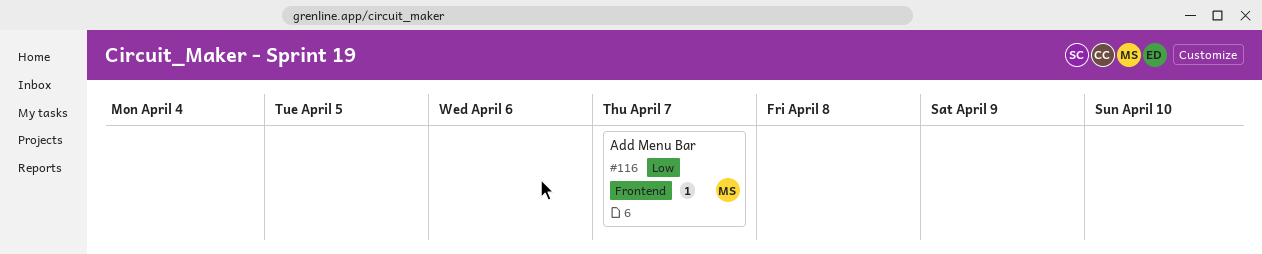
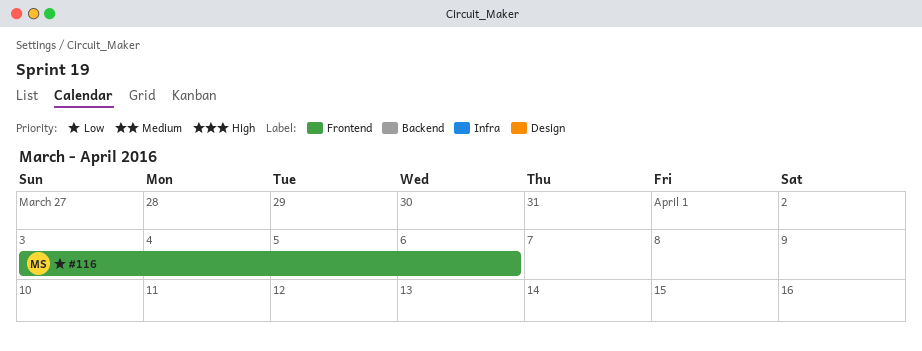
#116, due: Apr 7 -> Apr 6

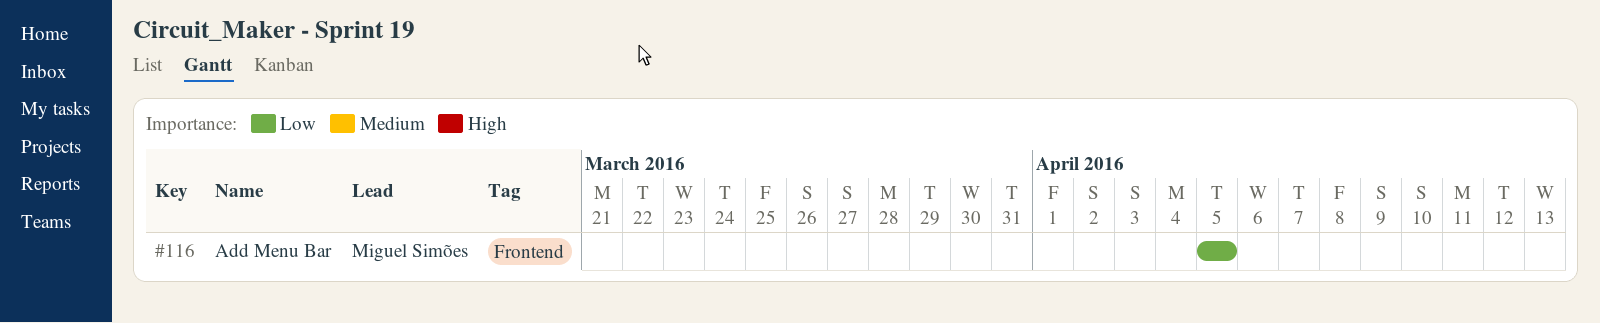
#116, start: Apr 3 -> Apr 5
#116, due: Apr 6 -> Apr 5

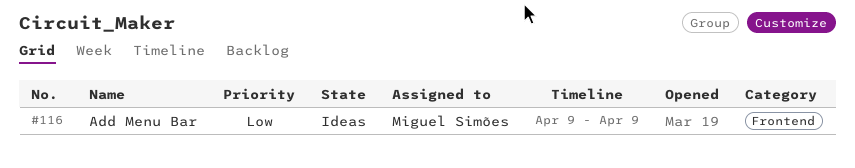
#116, start: Apr 5 -> Apr 9
#116, due: Apr 5 -> Apr 9

